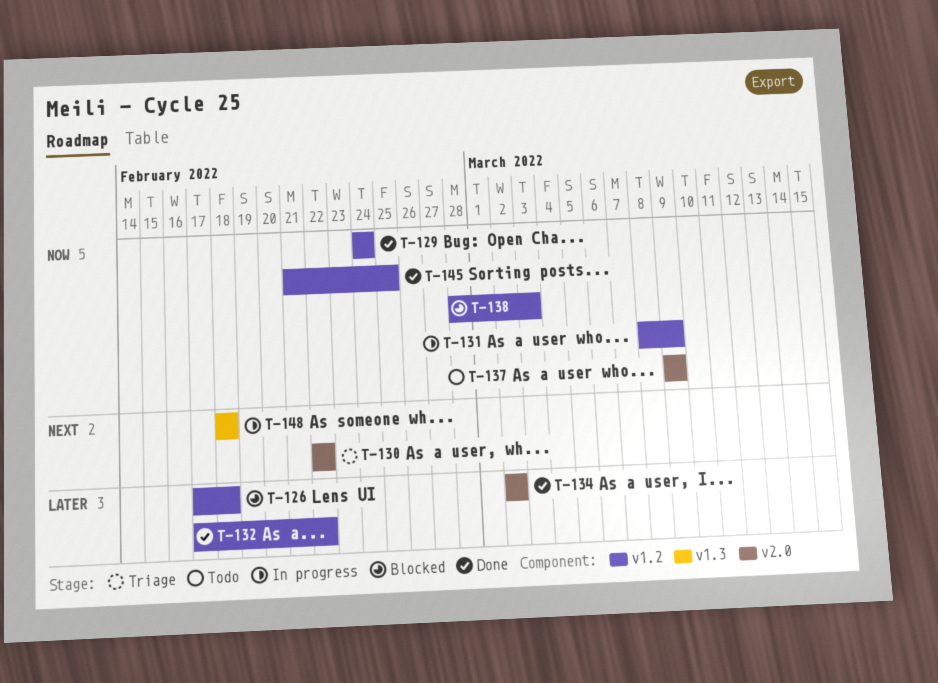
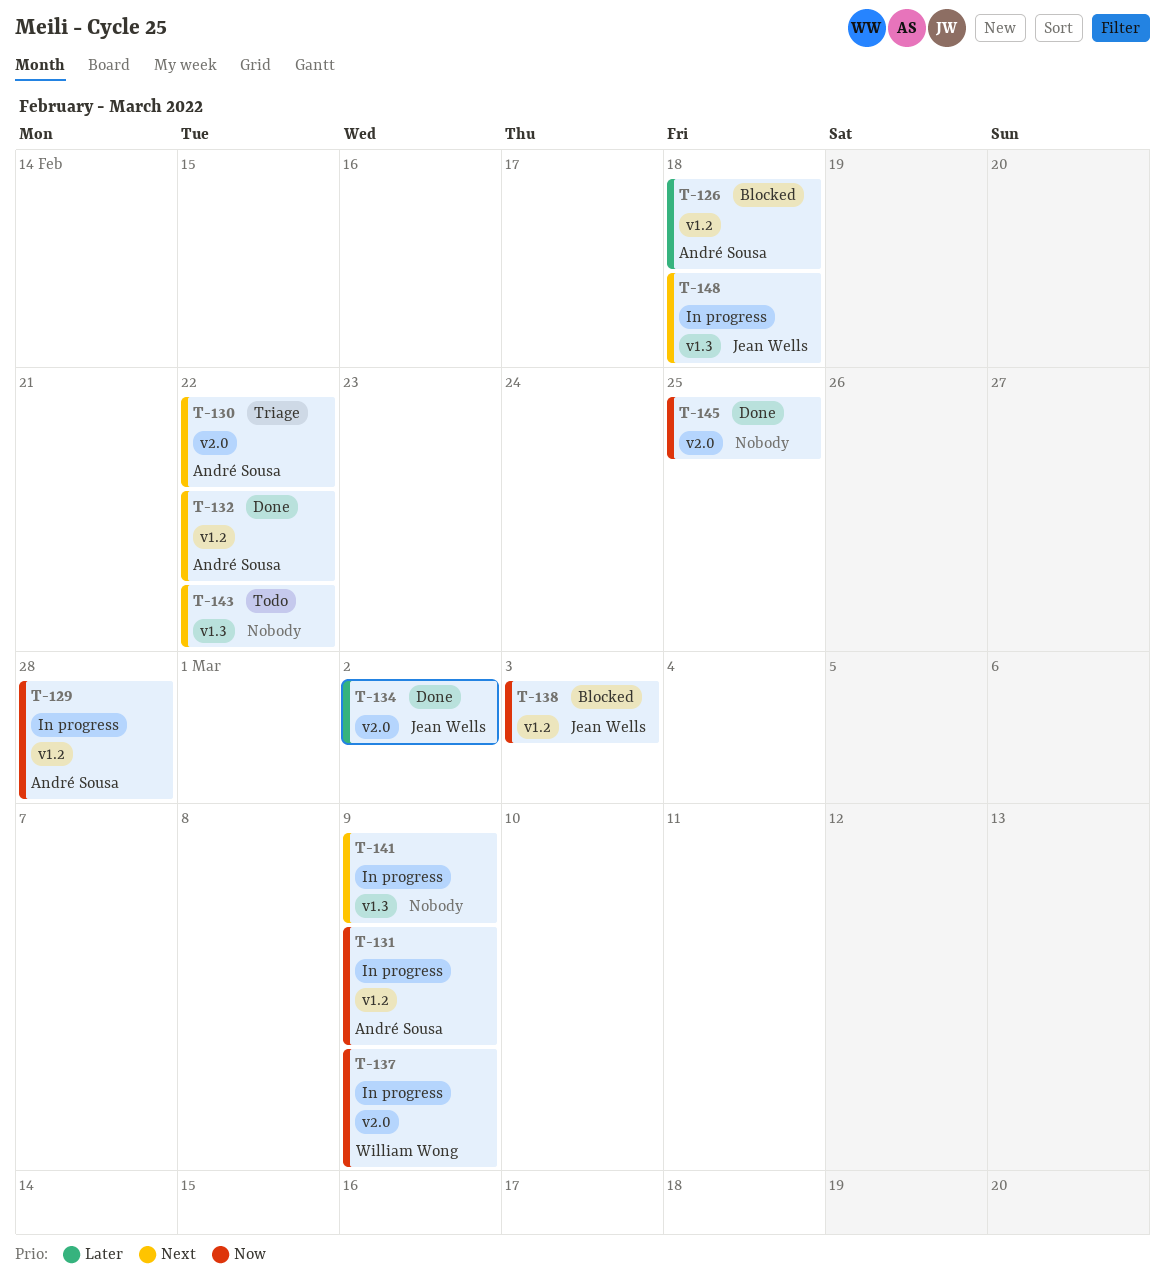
T-129, status: Done -> In progress
T-129, due: Feb 24 -> Feb 28
T-132, priority: Later -> Next
T-137, status: Todo -> In progress
T-141: none -> present
T-143: none -> present
T-145, label: v1.2 -> v2.0

